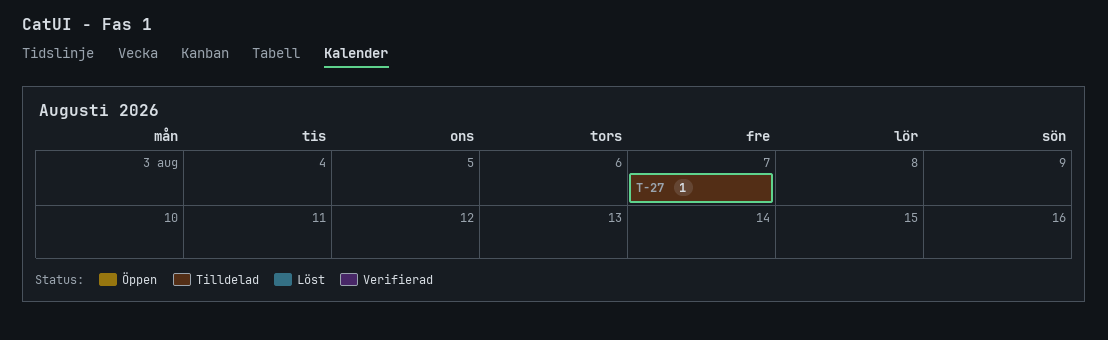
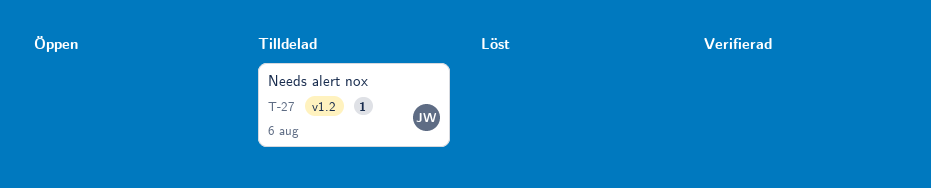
T-27, due: Aug 7 -> Aug 6

